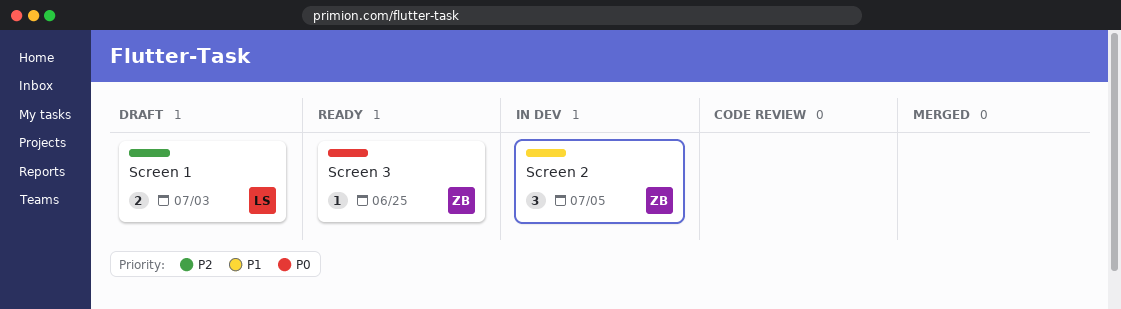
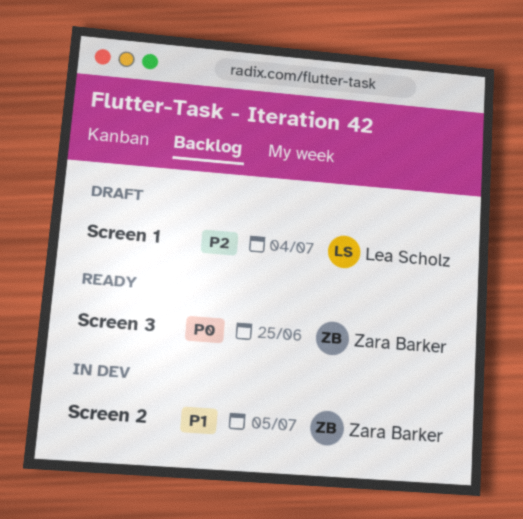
Screen 1, due: Jul 3 -> Jul 4

